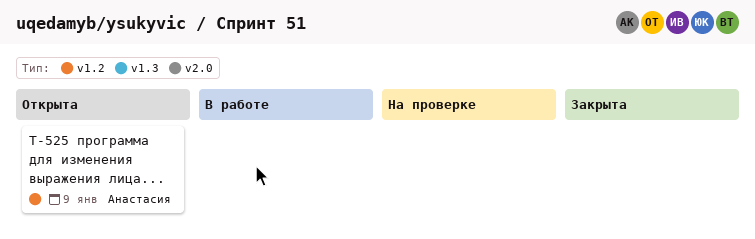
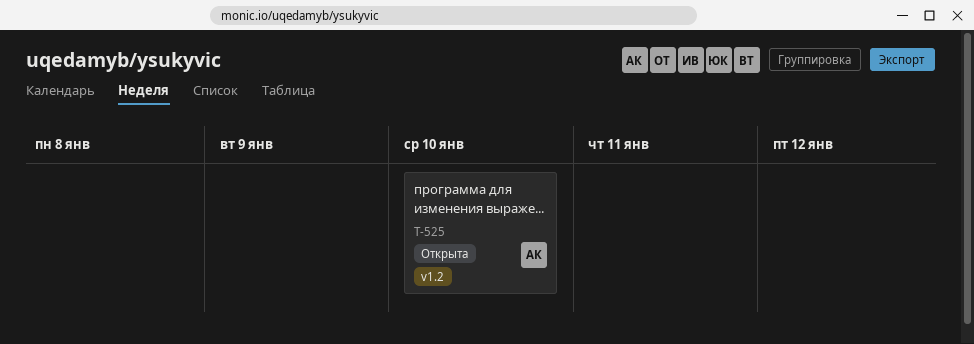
T-525, due: Jan 9 -> Jan 10

